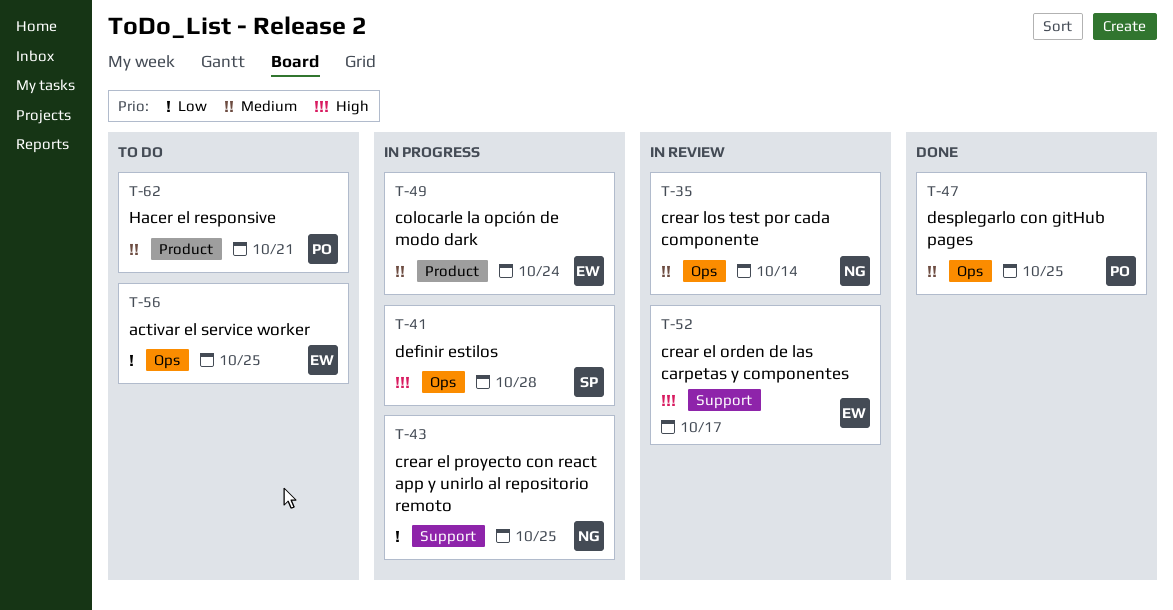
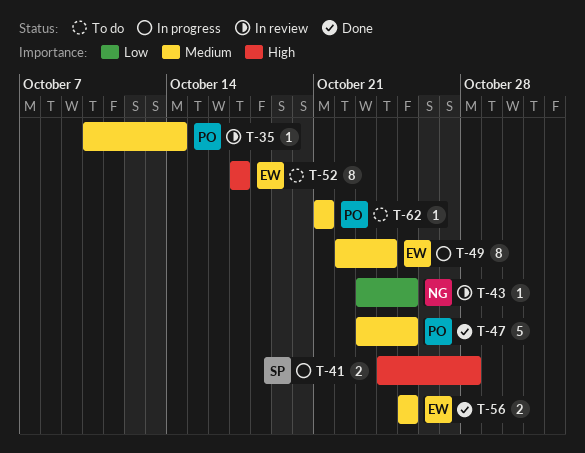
T-35, owner: NG -> PO
T-43, status: In progress -> In review
T-52, status: In review -> To do
T-56, status: To do -> Done
T-56, priority: Low -> Medium

